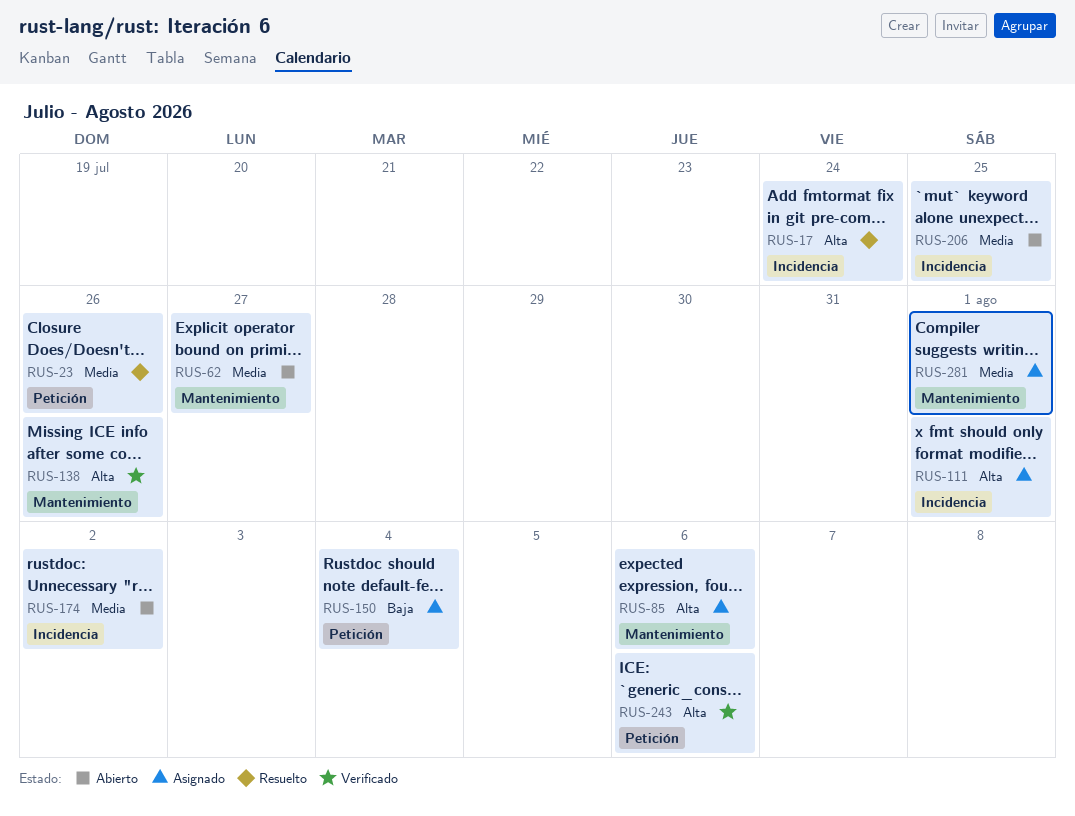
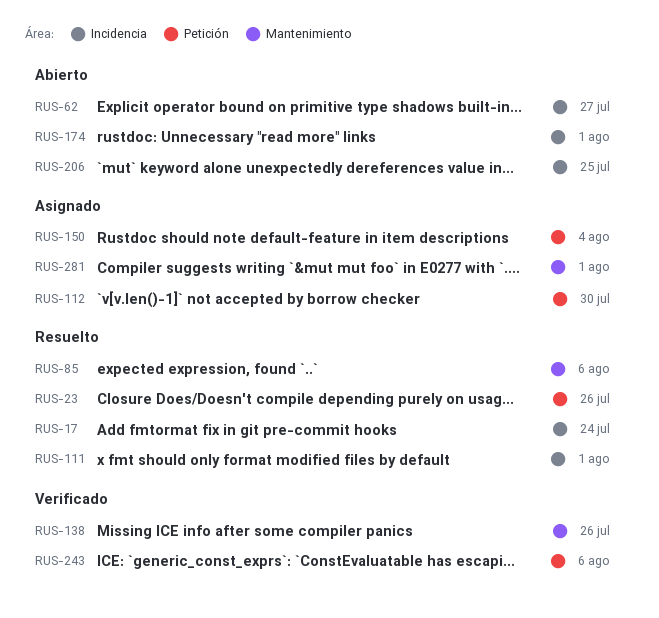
RUS-62, label: Mantenimiento -> Incidencia
RUS-85, status: Asignado -> Resuelto
RUS-111, status: Asignado -> Resuelto
RUS-112: none -> present
RUS-174, due: Aug 2 -> Aug 1

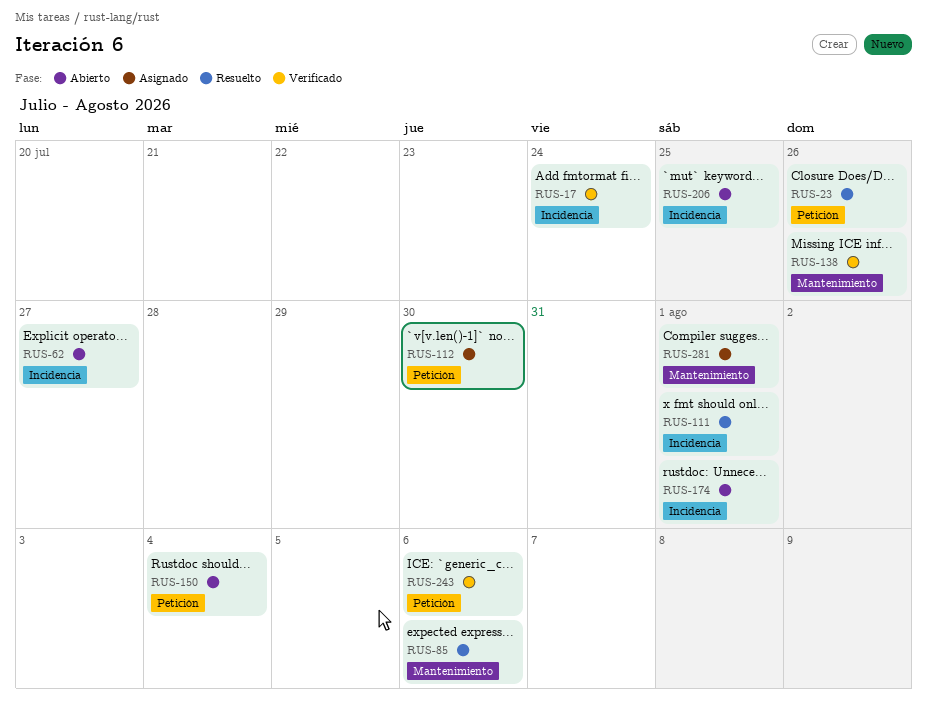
RUS-17, status: Resuelto -> Verificado
RUS-150, status: Asignado -> Abierto

